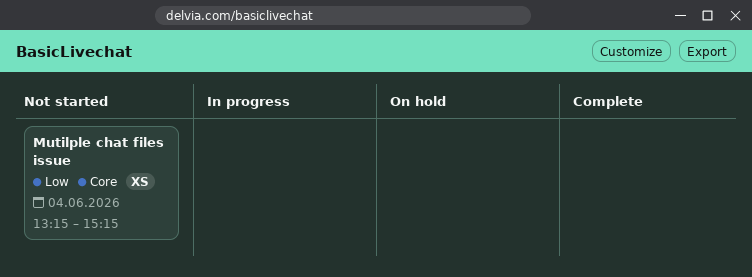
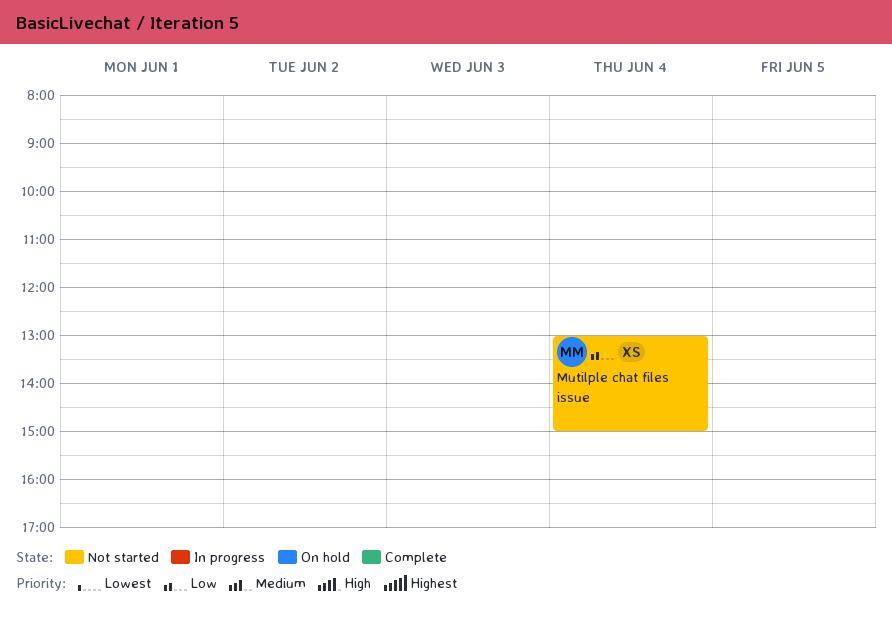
Mutilple chat files issue, begins: 13:15 -> 13:00
Mutilple chat files issue, ends: 15:15 -> 15:00

